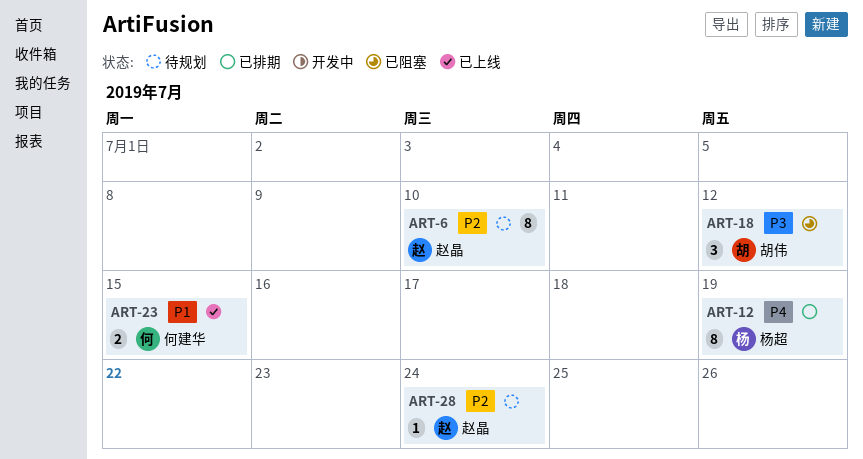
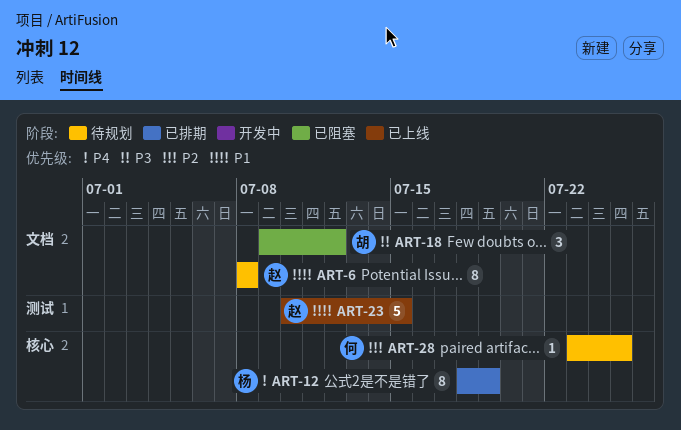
ART-6, priority: P2 -> P1
ART-6, due: Jul 10 -> Jul 8
ART-23, owner: 何建华 -> 赵晶
ART-23, estimate: 2 -> 5
ART-28, owner: 赵晶 -> 何建华
ART-28, due: Jul 24 -> Jul 25

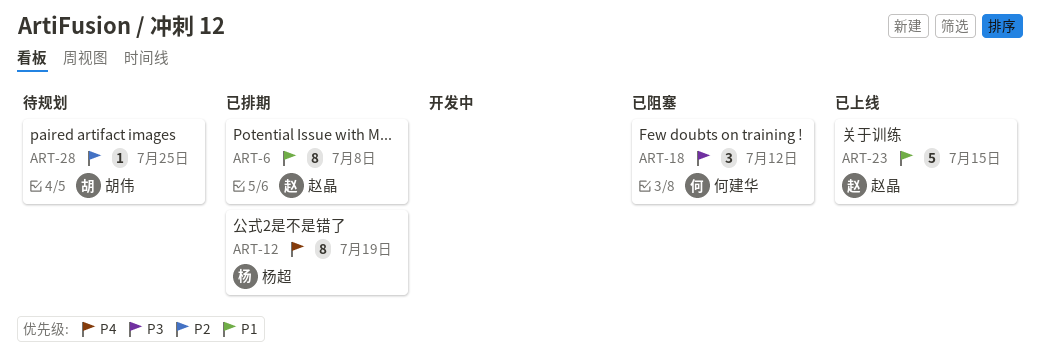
ART-6, status: 待规划 -> 已排期
ART-18, owner: 胡伟 -> 何建华
ART-28, owner: 何建华 -> 胡伟

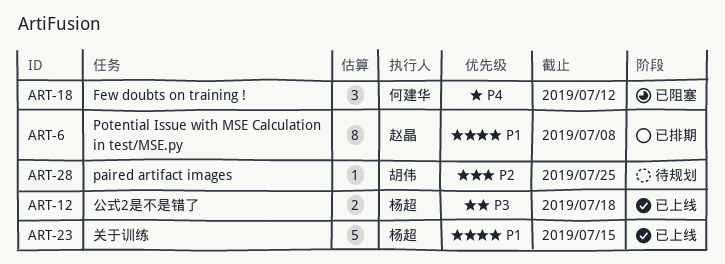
ART-12, status: 已排期 -> 已上线
ART-12, priority: P4 -> P3
ART-12, estimate: 8 -> 2
ART-12, due: Jul 19 -> Jul 18
ART-18, priority: P3 -> P4
ART-23, owner: 赵晶 -> 杨超

